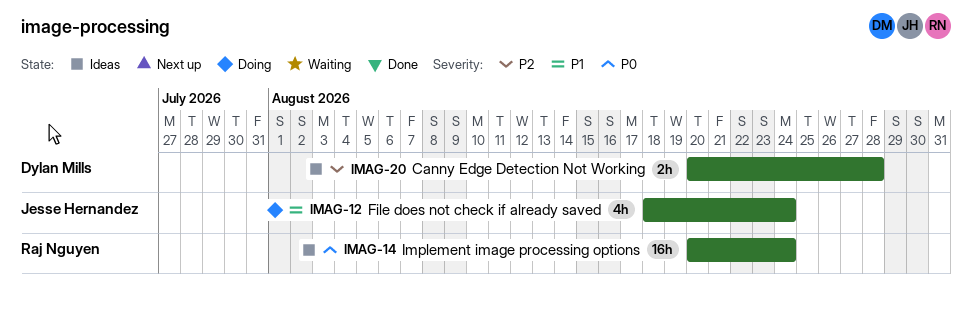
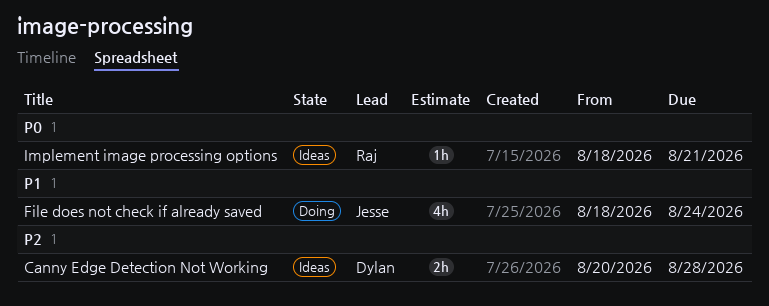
Implement image processing options, estimate: 16h -> 1h
Implement image processing options, start: Aug 20 -> Aug 18
Implement image processing options, due: Aug 24 -> Aug 21

